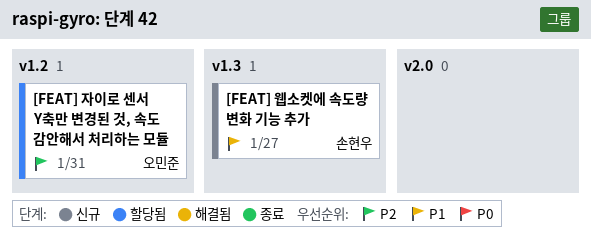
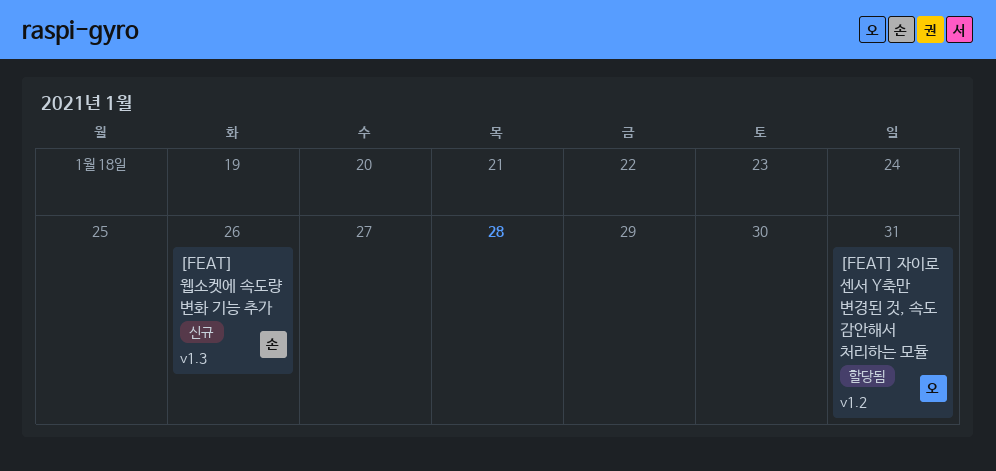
[FEAT] 웹소켓에 속도량 변화 기능 추가, due: Jan 27 -> Jan 26

